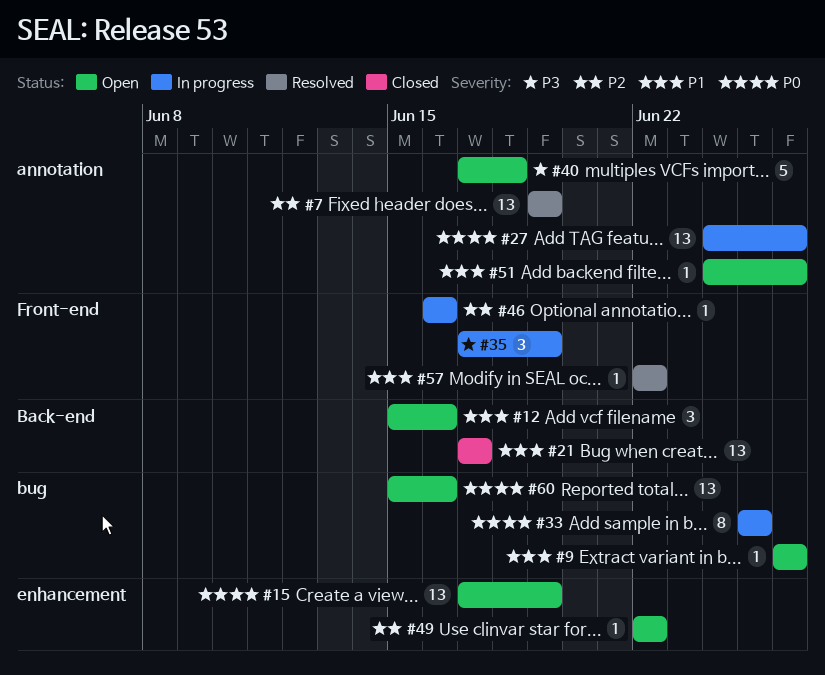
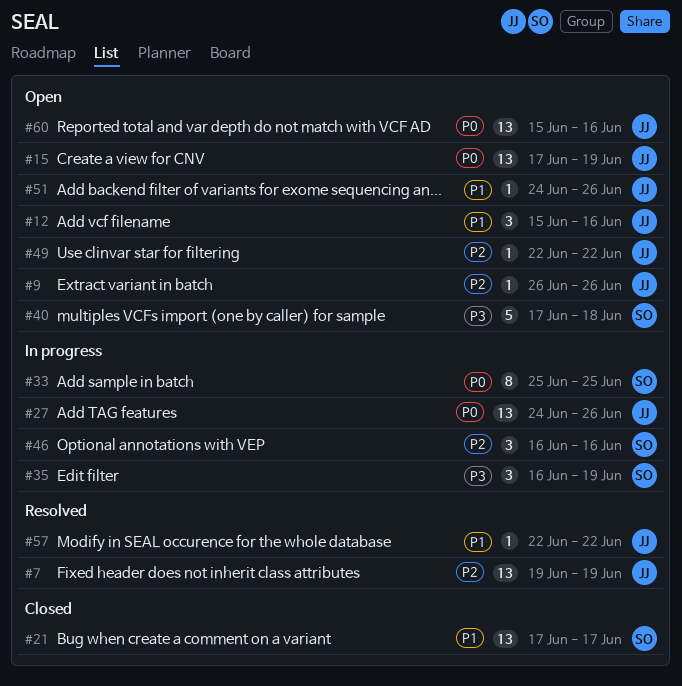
#9, priority: P1 -> P2
#35, start: Jun 17 -> Jun 16
#46, estimate: 1 -> 3

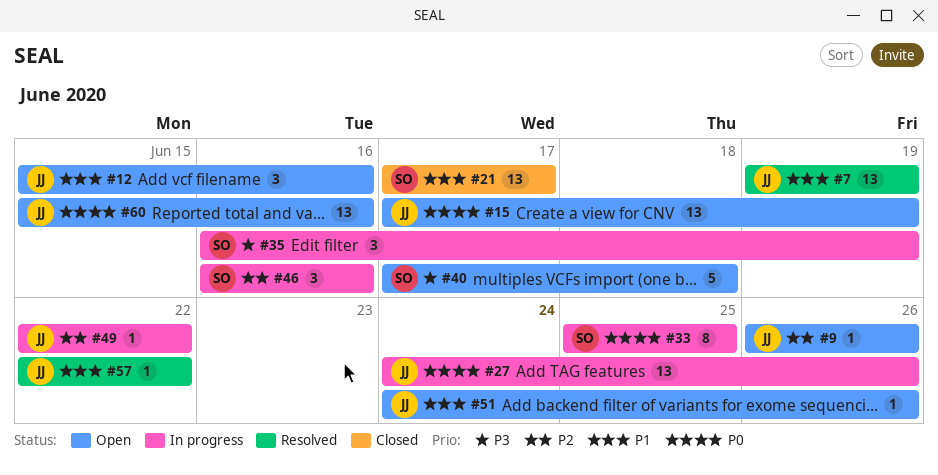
#7, priority: P2 -> P1
#49, status: Open -> In progress

